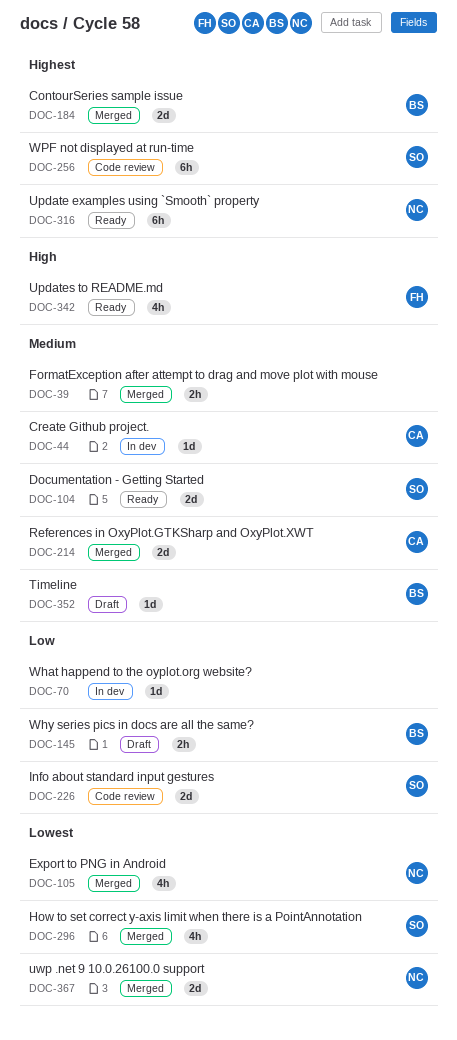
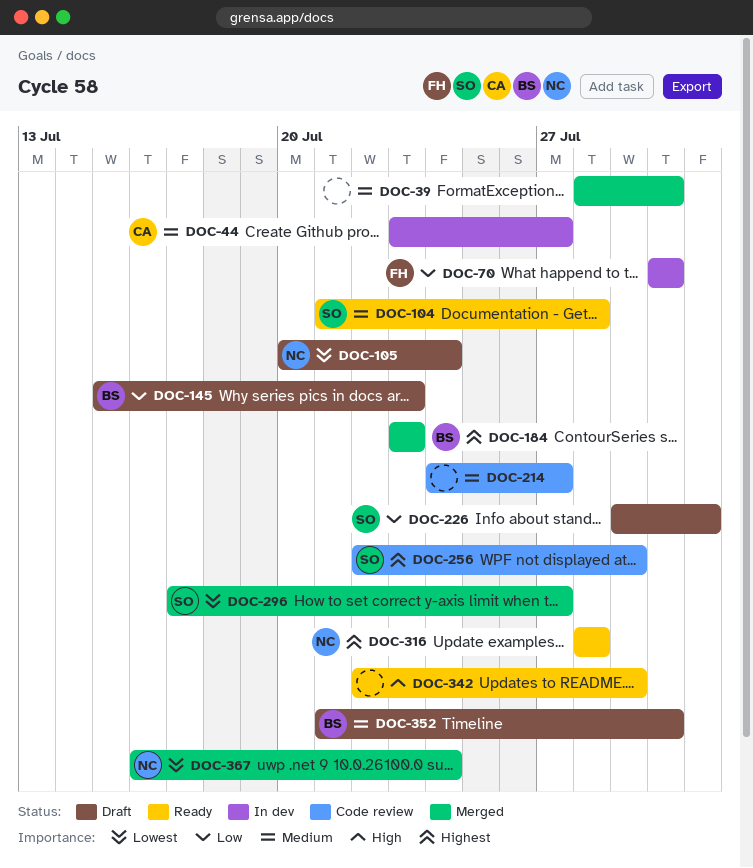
DOC-70, owner: none -> FH
DOC-105, status: Merged -> Draft
DOC-214, status: Merged -> Code review
DOC-214, owner: CA -> none
DOC-226, status: Code review -> Draft
DOC-342, owner: FH -> none

